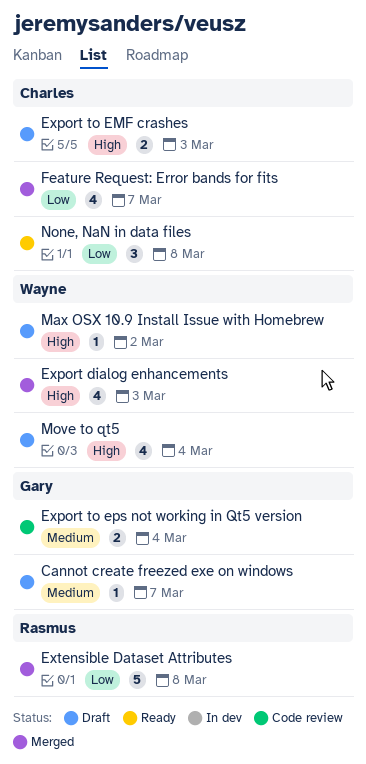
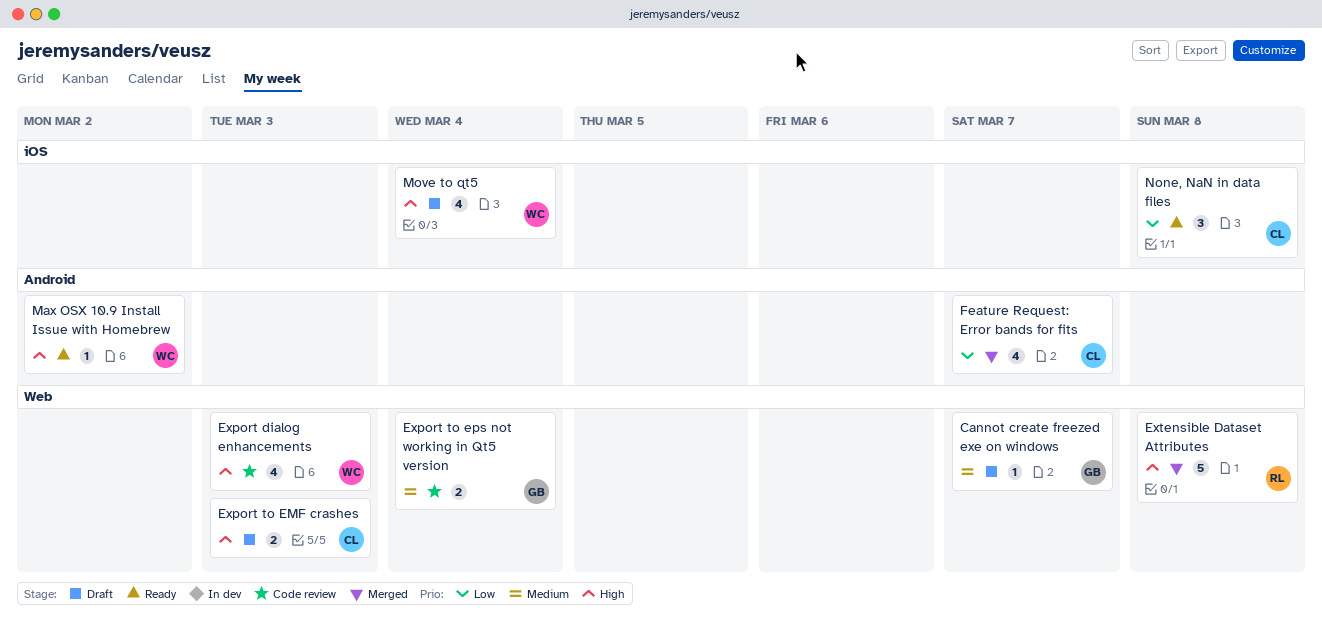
Export dialog enhancements, status: Merged -> Code review
Extensible Dataset Attributes, priority: Low -> High
Max OSX 10.9 Install Issue with Homebrew, status: Draft -> Ready

